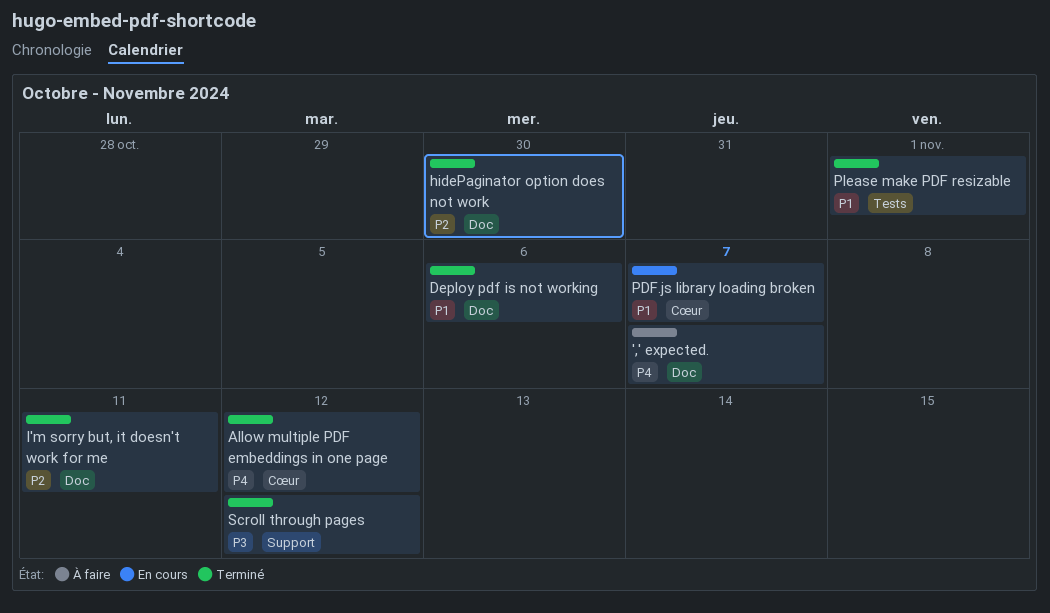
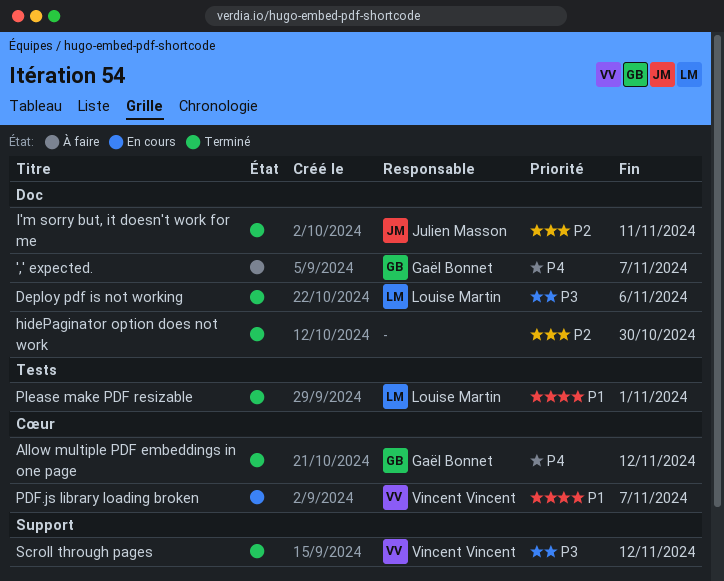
Deploy pdf is not working, priority: P1 -> P3

